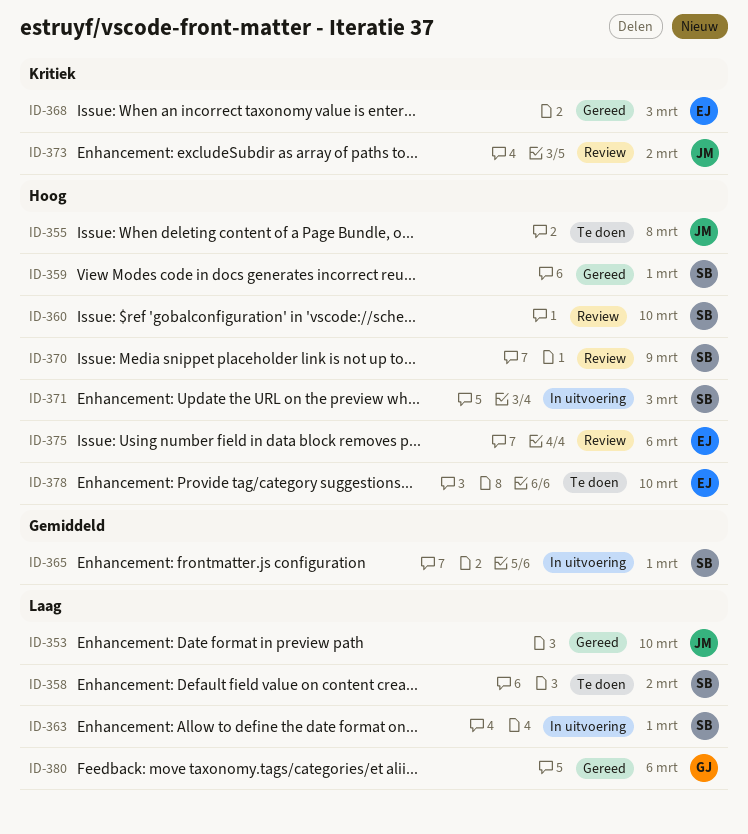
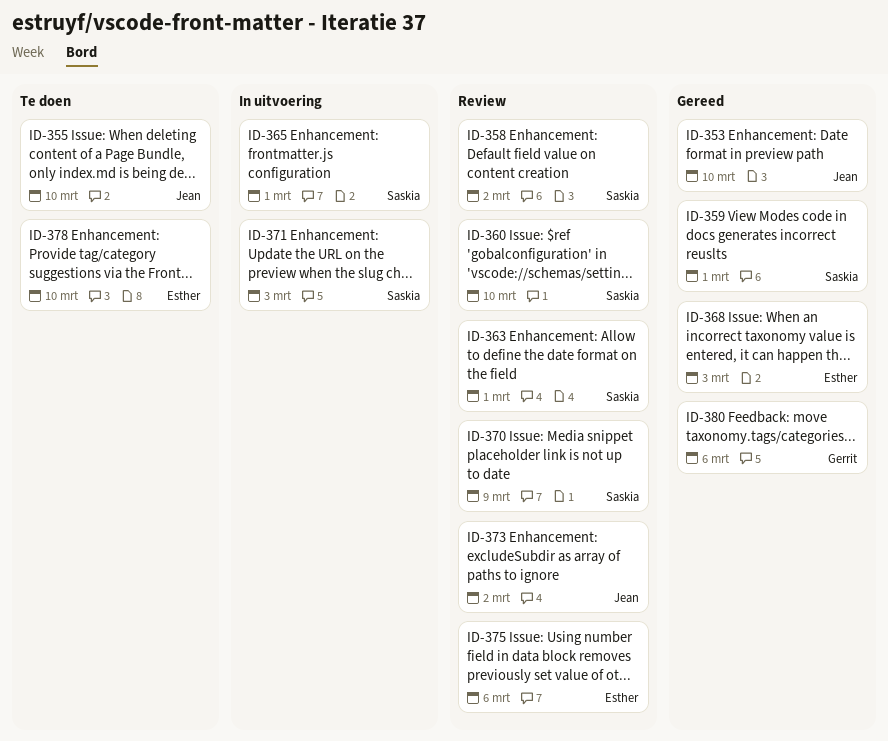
ID-355, due: Mar 8 -> Mar 10
ID-358, status: Te doen -> Review
ID-363, status: In uitvoering -> Review

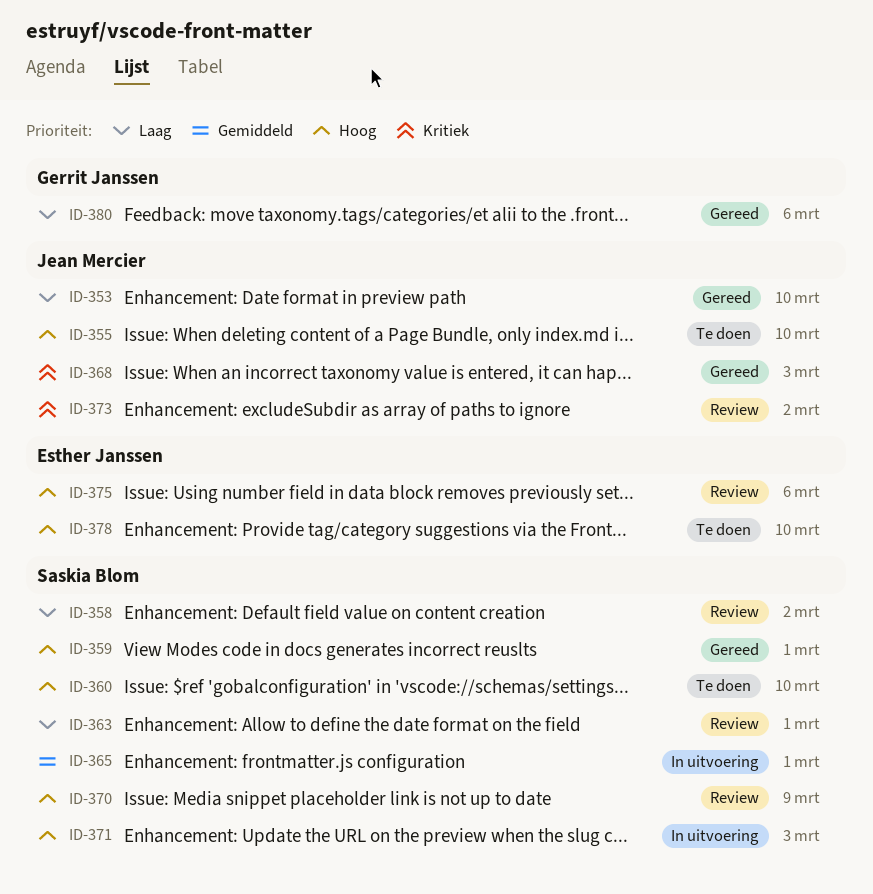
ID-360, status: Review -> Te doen
ID-368, owner: Esther Janssen -> Jean Mercier

